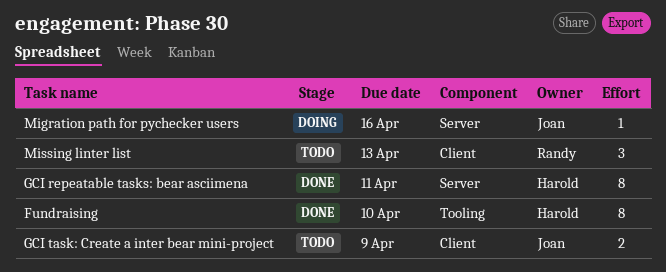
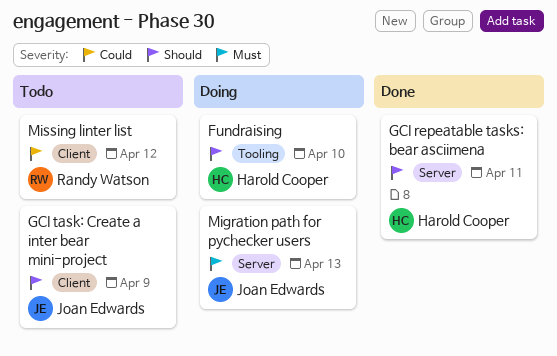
Fundraising, status: Done -> Doing
Migration path for pychecker users, due: Apr 16 -> Apr 13
Missing linter list, due: Apr 13 -> Apr 12

